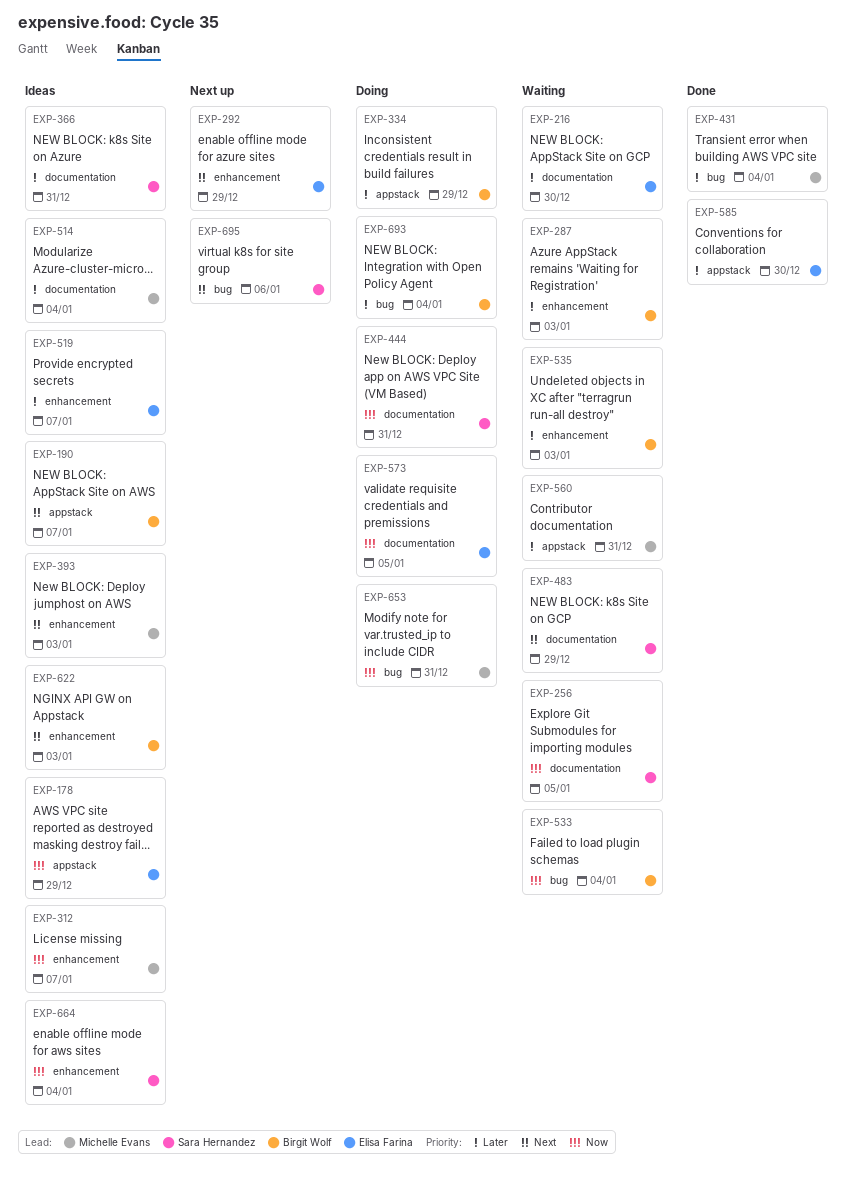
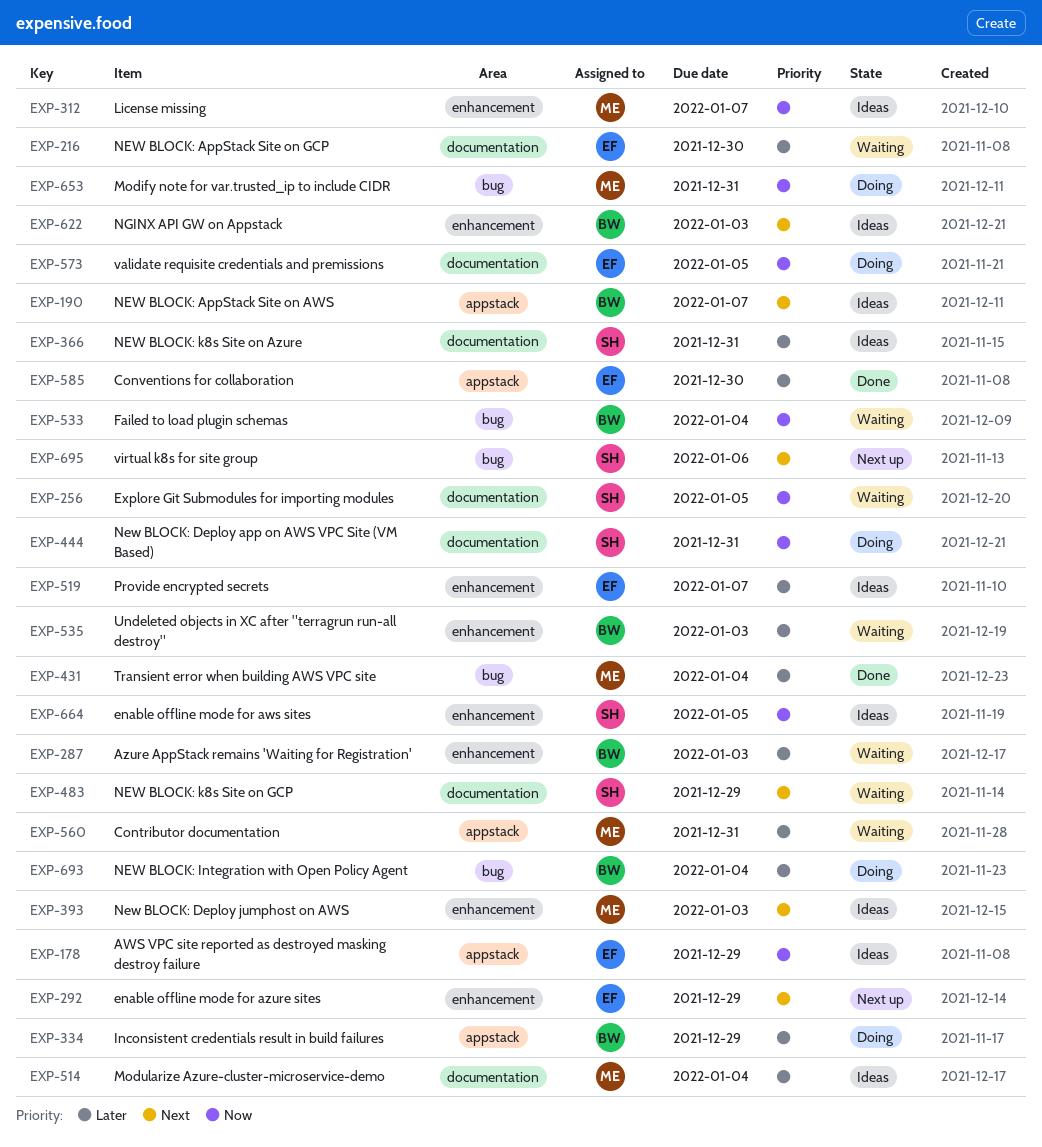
EXP-664, due: Jan 4 -> Jan 5

